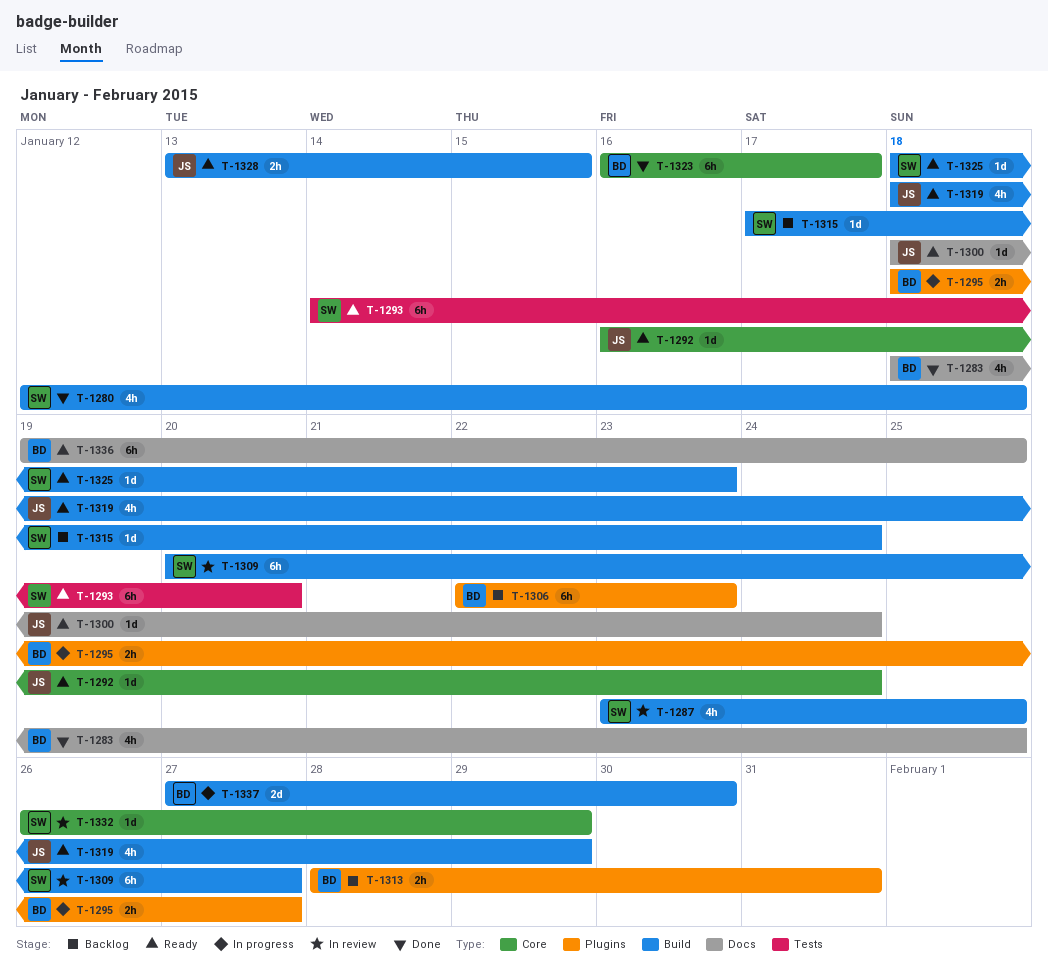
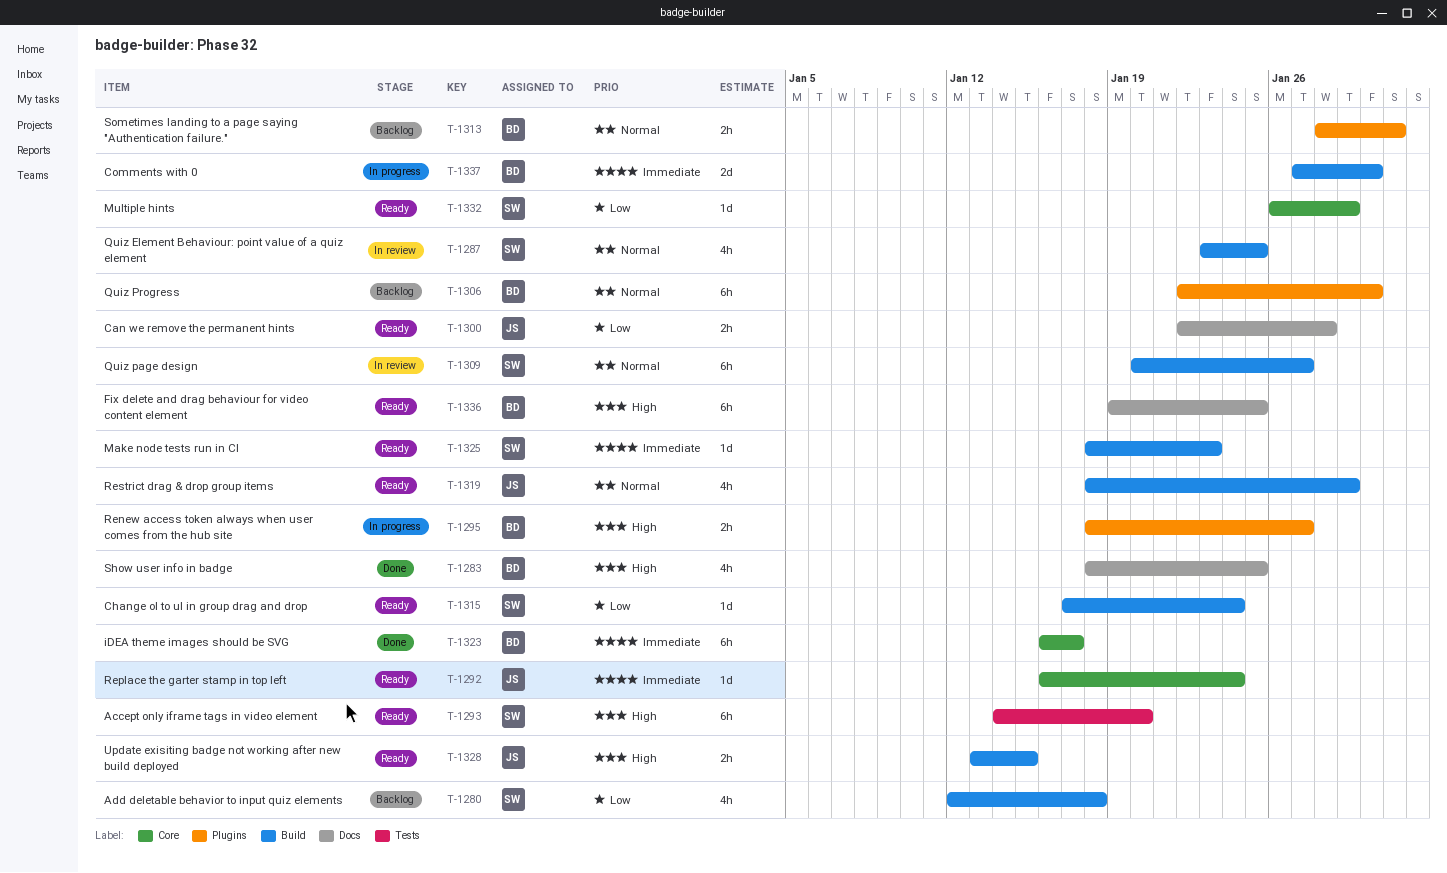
T-1280, status: Done -> Backlog
T-1300, estimate: 1d -> 2h
T-1300, start: Jan 18 -> Jan 22
T-1300, due: Jan 24 -> Jan 28
T-1306, due: Jan 23 -> Jan 30
T-1315, status: Backlog -> Ready
T-1332, status: In review -> Ready

